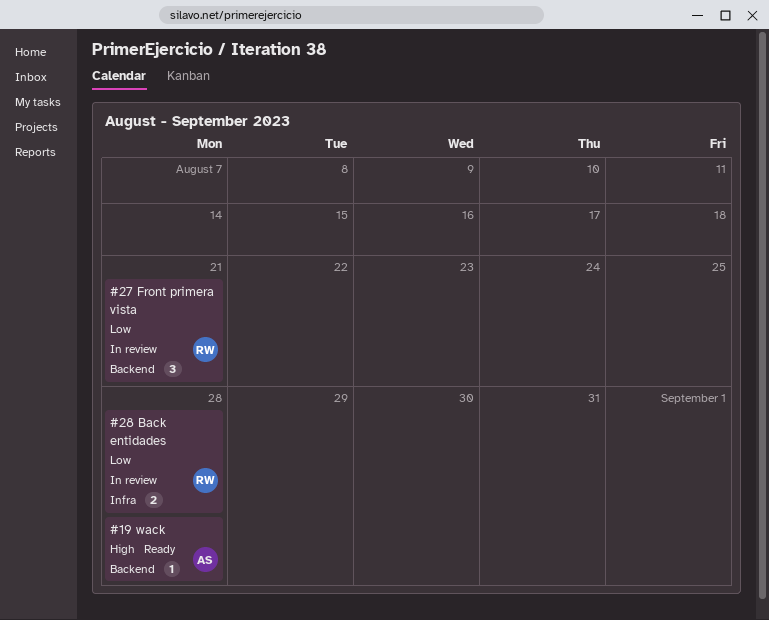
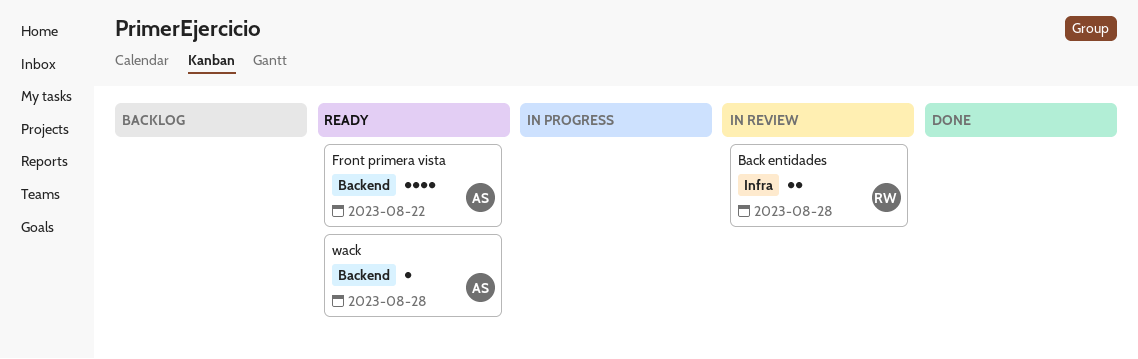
Front primera vista, status: In review -> Ready
Front primera vista, owner: RW -> AS
Front primera vista, estimate: 3 -> 4
Front primera vista, due: Aug 21 -> Aug 22

